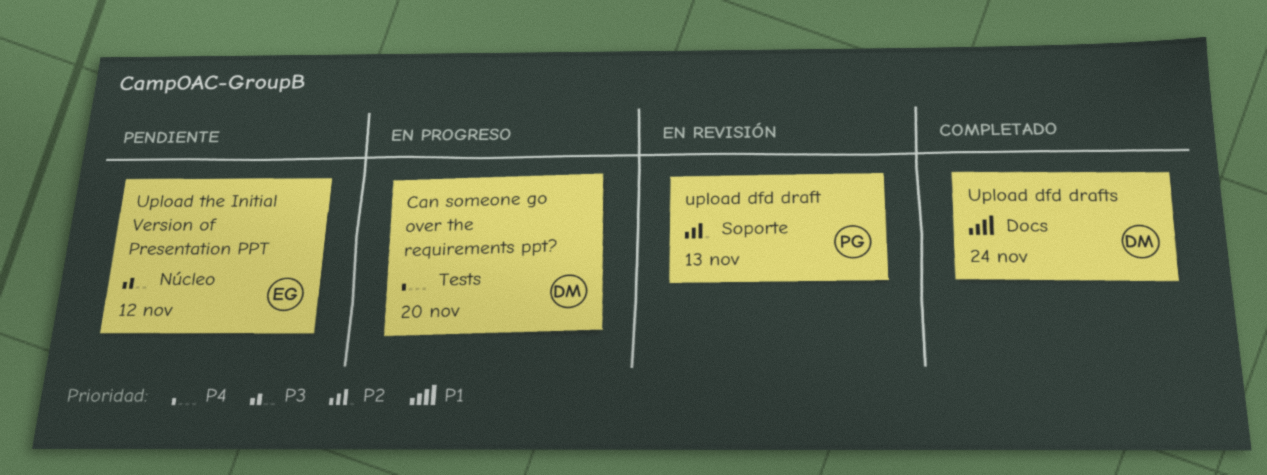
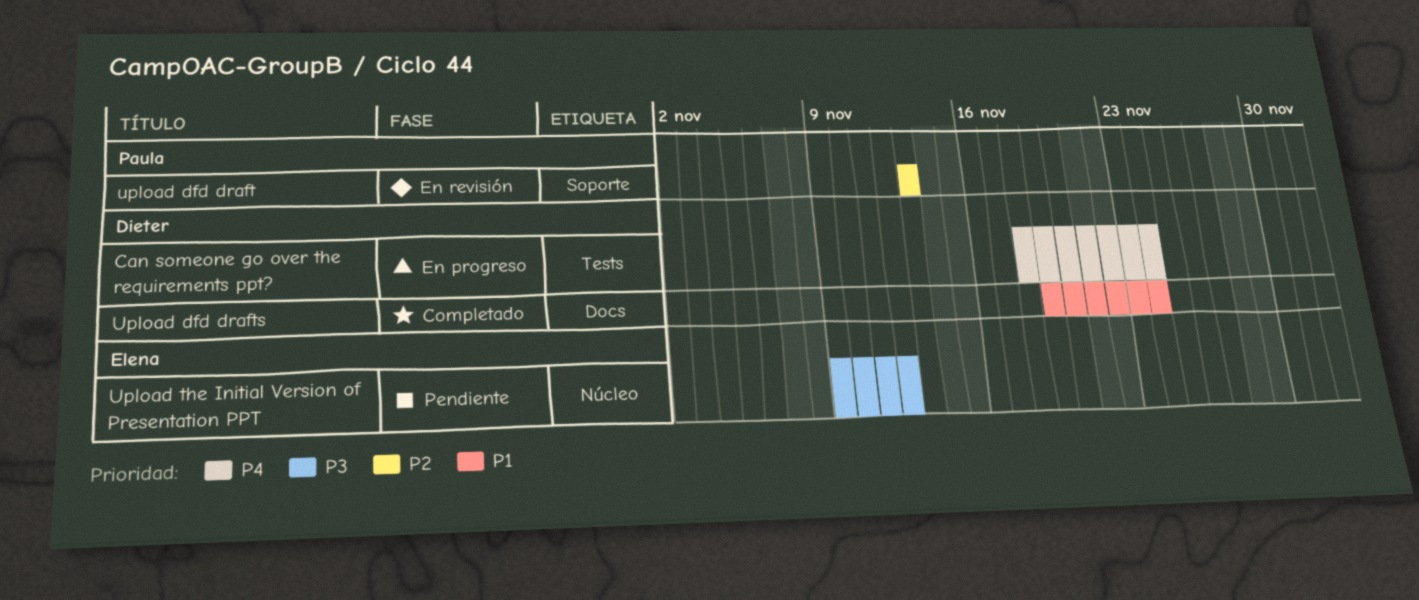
Can someone go over the requirements ppt?, due: Nov 20 -> Nov 24

